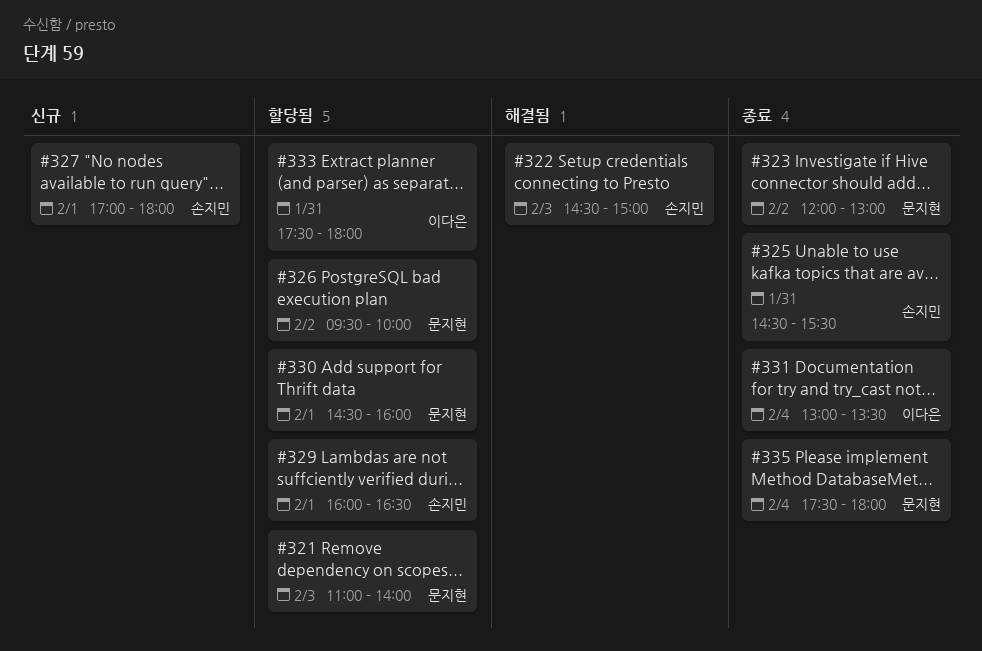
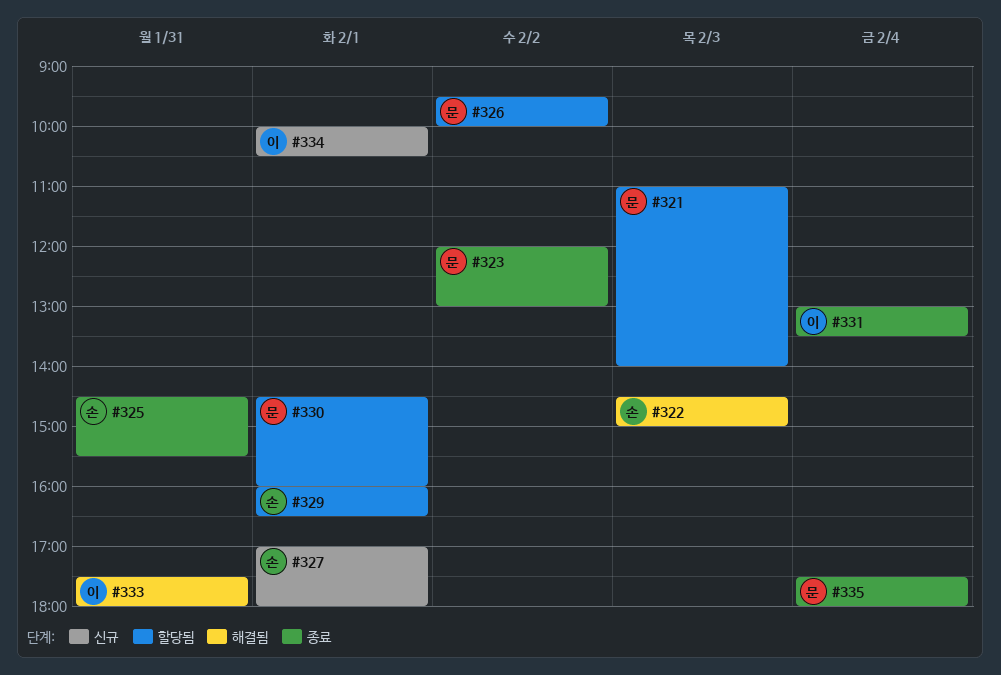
#333, status: 할당됨 -> 해결됨
#334: none -> present

